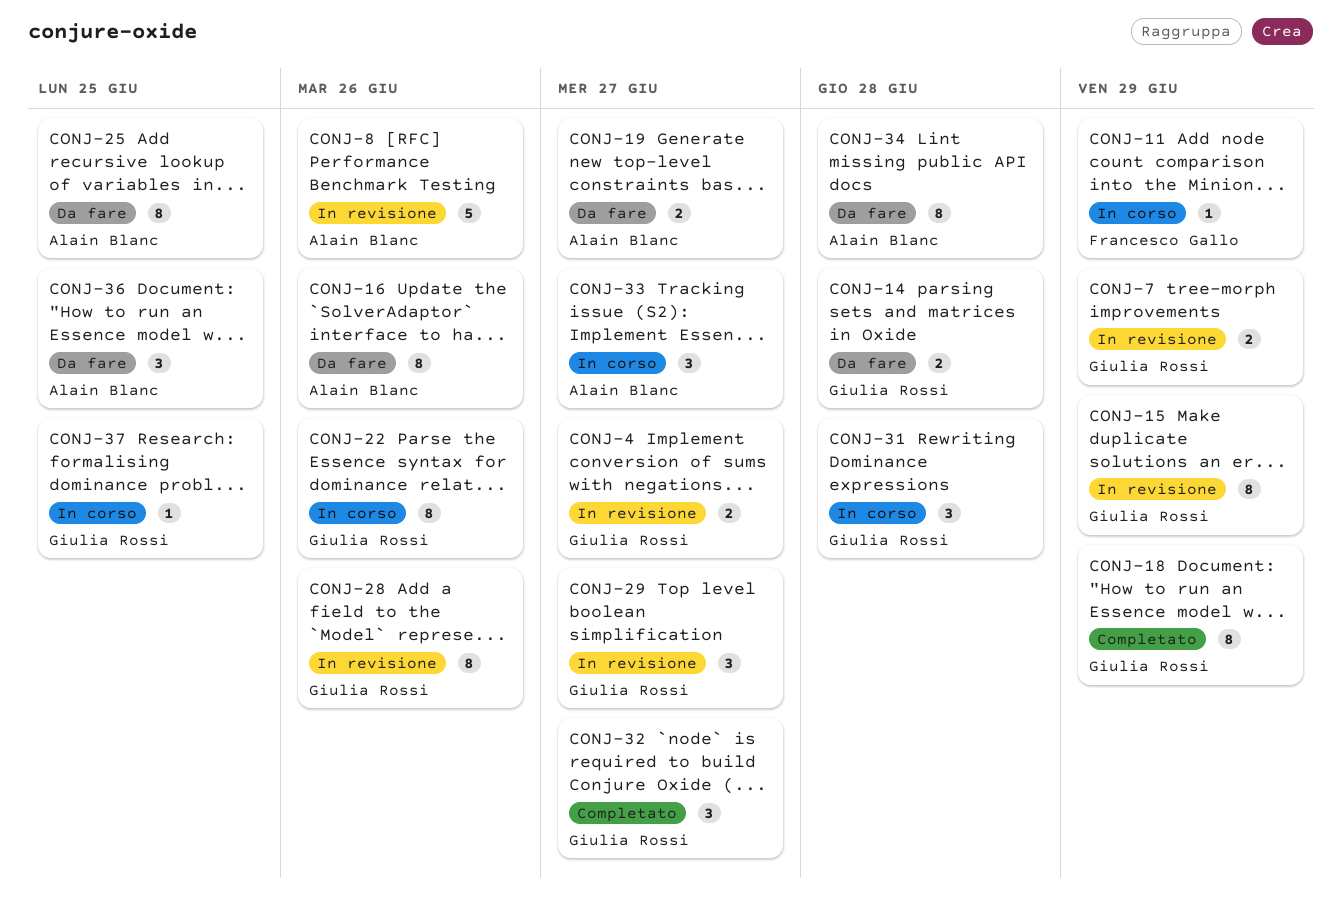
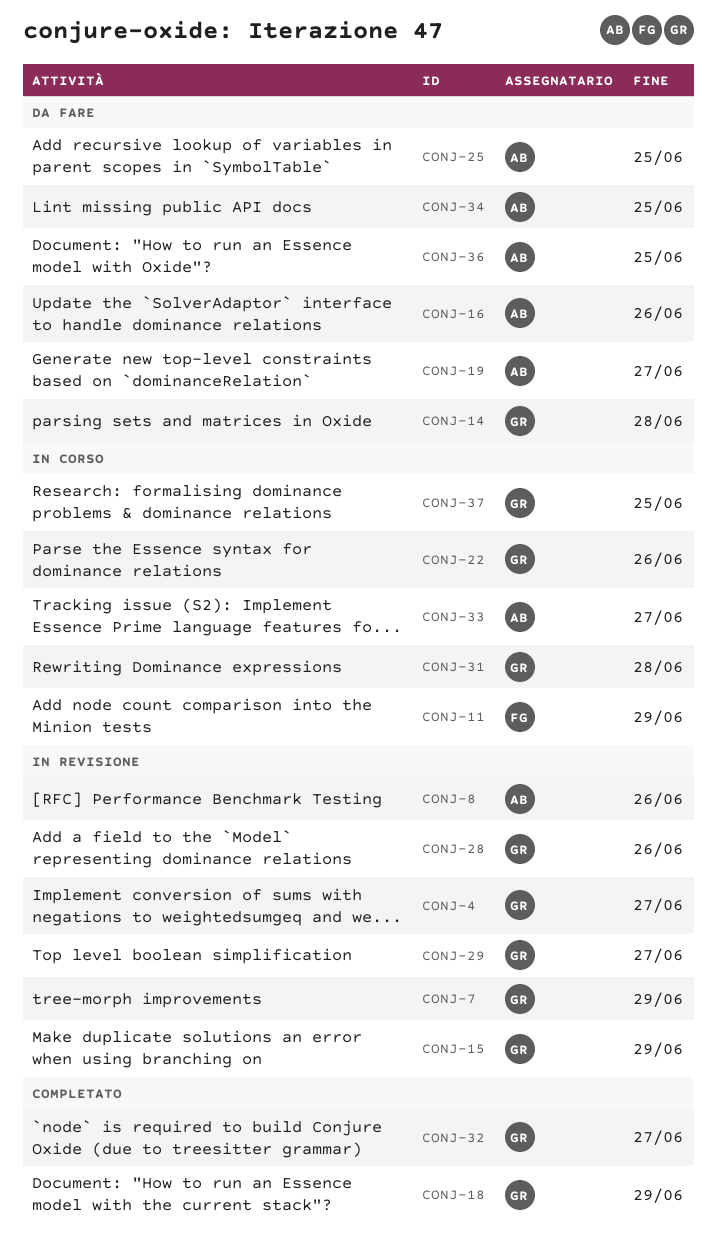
CONJ-34, due: Jun 28 -> Jun 25

